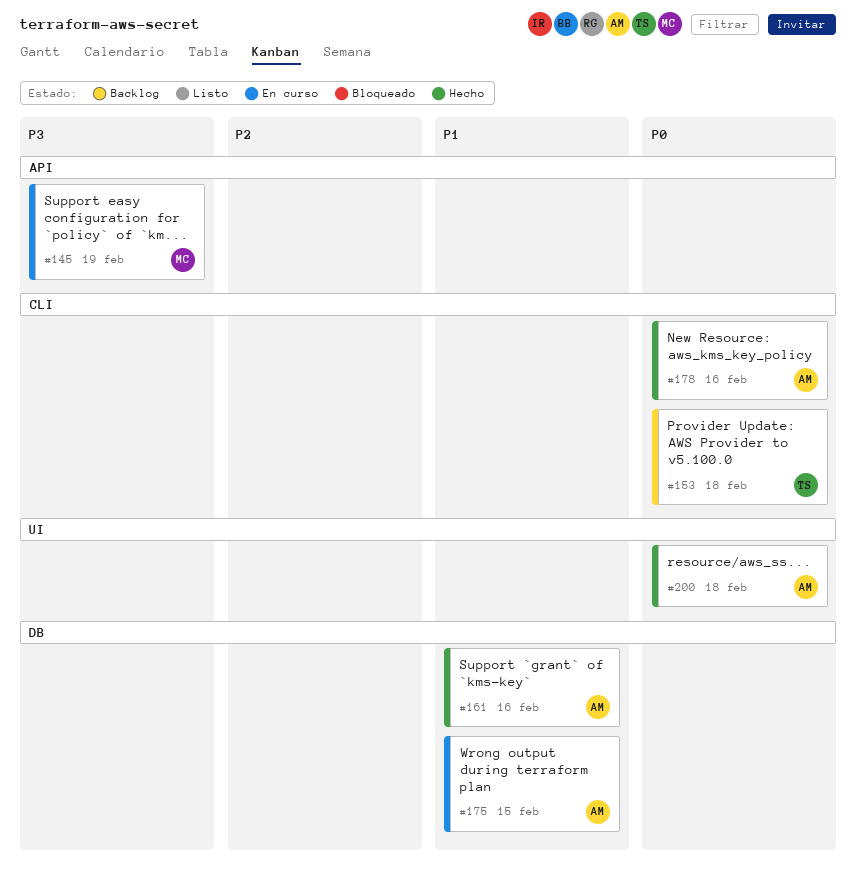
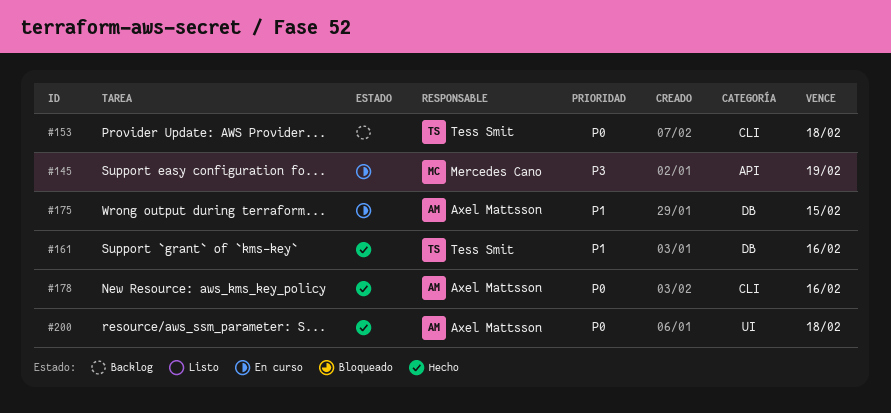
#161, owner: Axel Mattsson -> Tess Smit

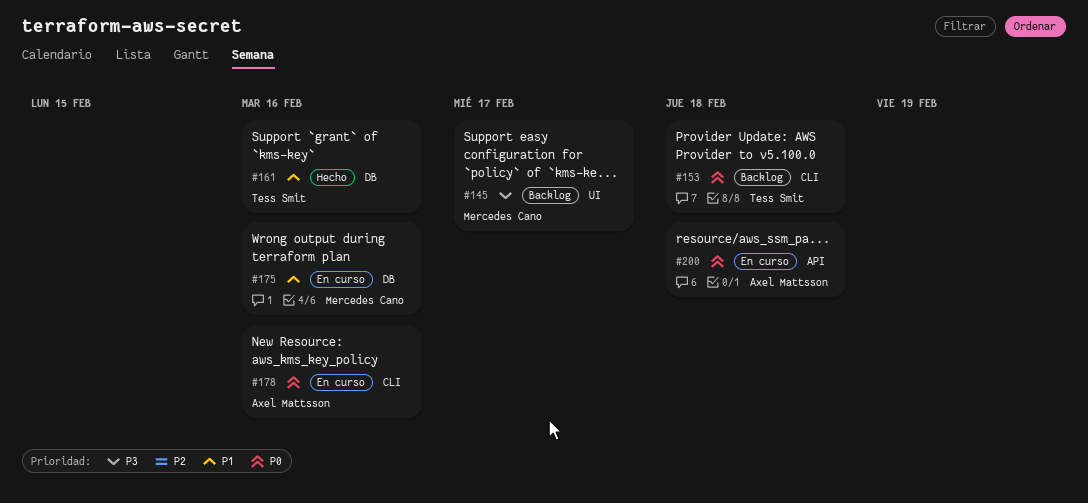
#145, status: En curso -> Backlog
#145, label: API -> UI
#145, due: Feb 19 -> Feb 17
#175, owner: Axel Mattsson -> Mercedes Cano
#175, due: Feb 15 -> Feb 16
#178, status: Hecho -> En curso
#200, status: Hecho -> En curso
#200, label: UI -> API

